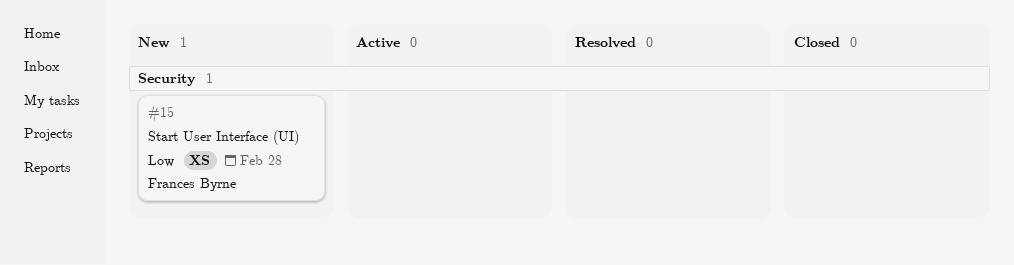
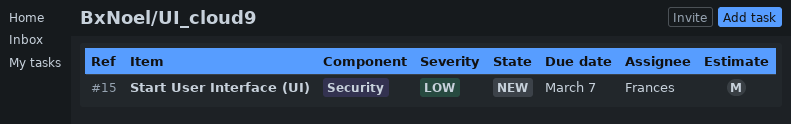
#15, estimate: XS -> M
#15, due: Feb 28 -> Mar 7

